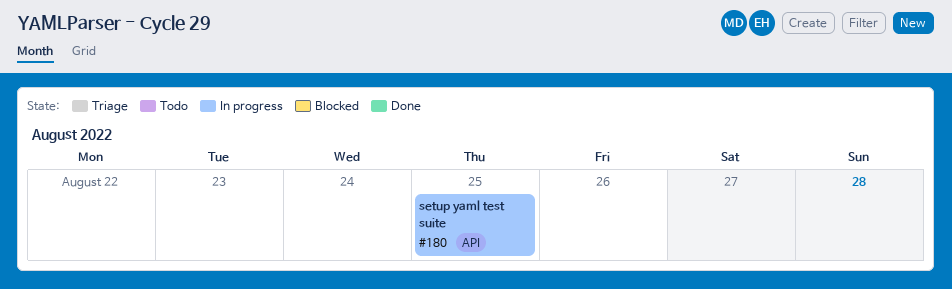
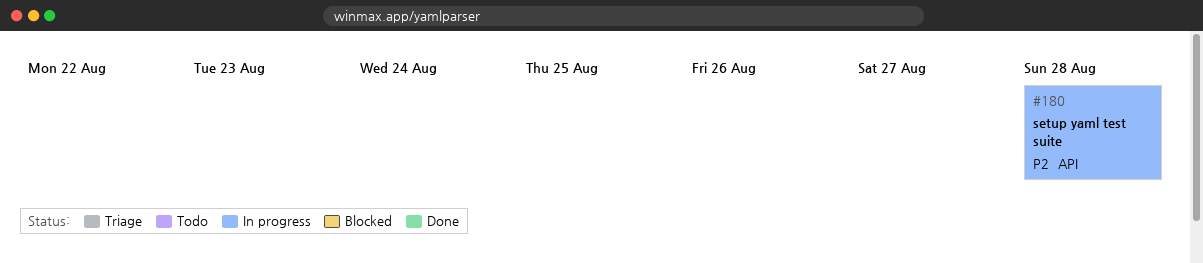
#180, due: Aug 25 -> Aug 28

